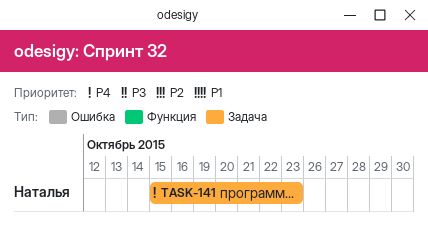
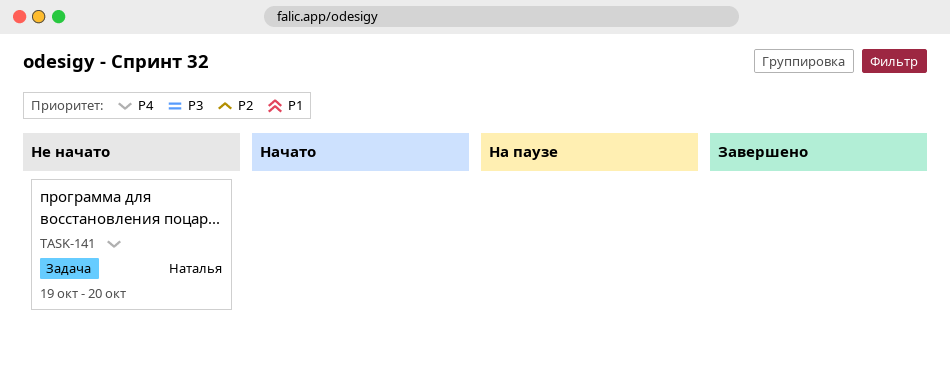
TASK-141, start: Oct 15 -> Oct 19
TASK-141, due: Oct 23 -> Oct 20

